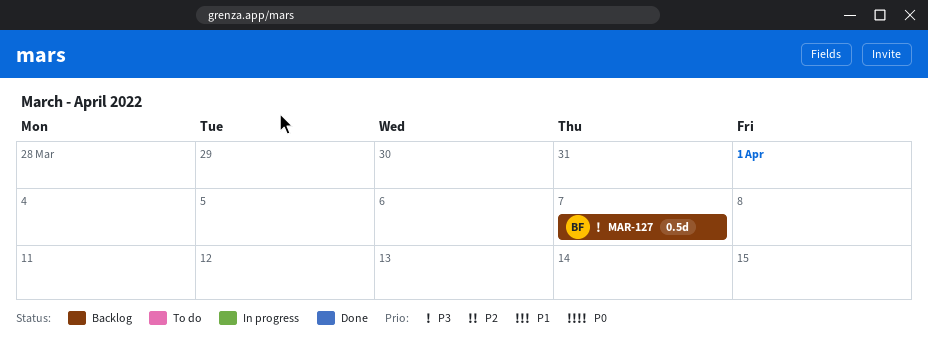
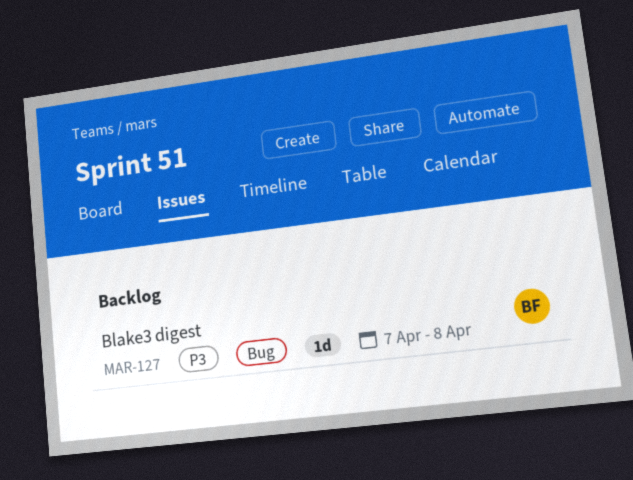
MAR-127, estimate: 0.5d -> 1d
MAR-127, due: Apr 7 -> Apr 8

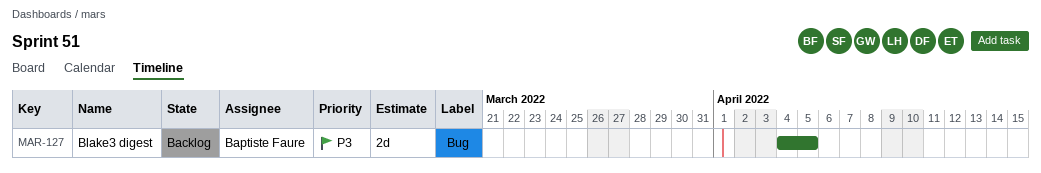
MAR-127, estimate: 1d -> 2d
MAR-127, start: Apr 7 -> Apr 4
MAR-127, due: Apr 8 -> Apr 5

